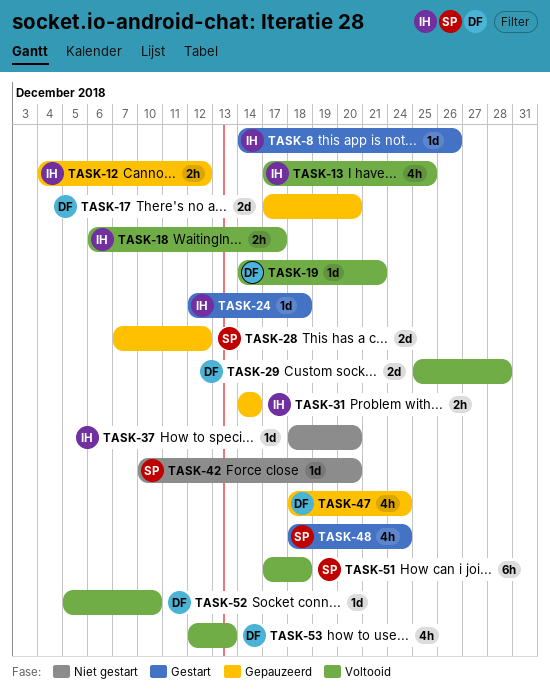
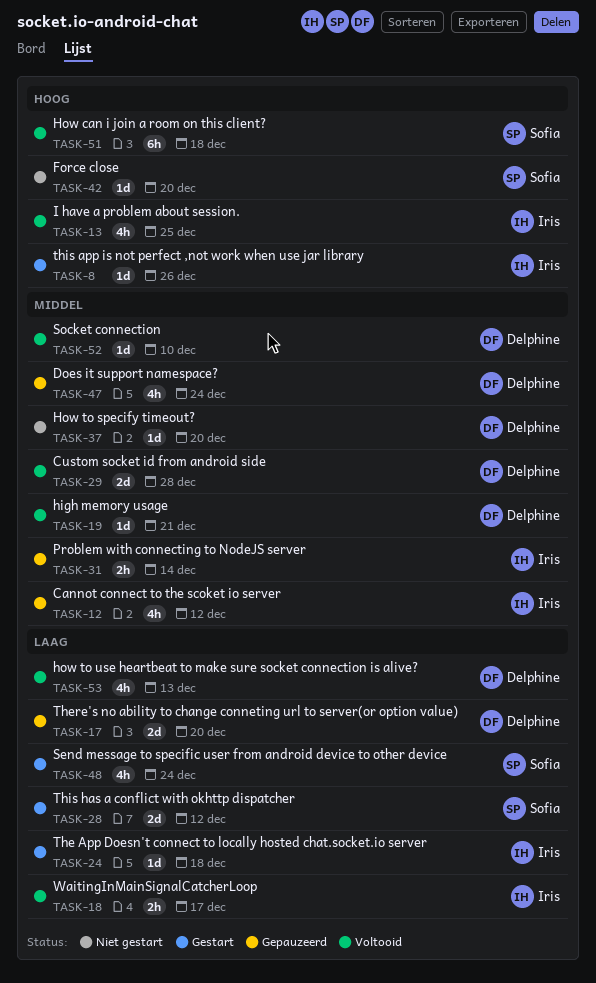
TASK-12, estimate: 2h -> 4h
TASK-28, status: Gepauzeerd -> Gestart
TASK-37, owner: Iris -> Delphine

